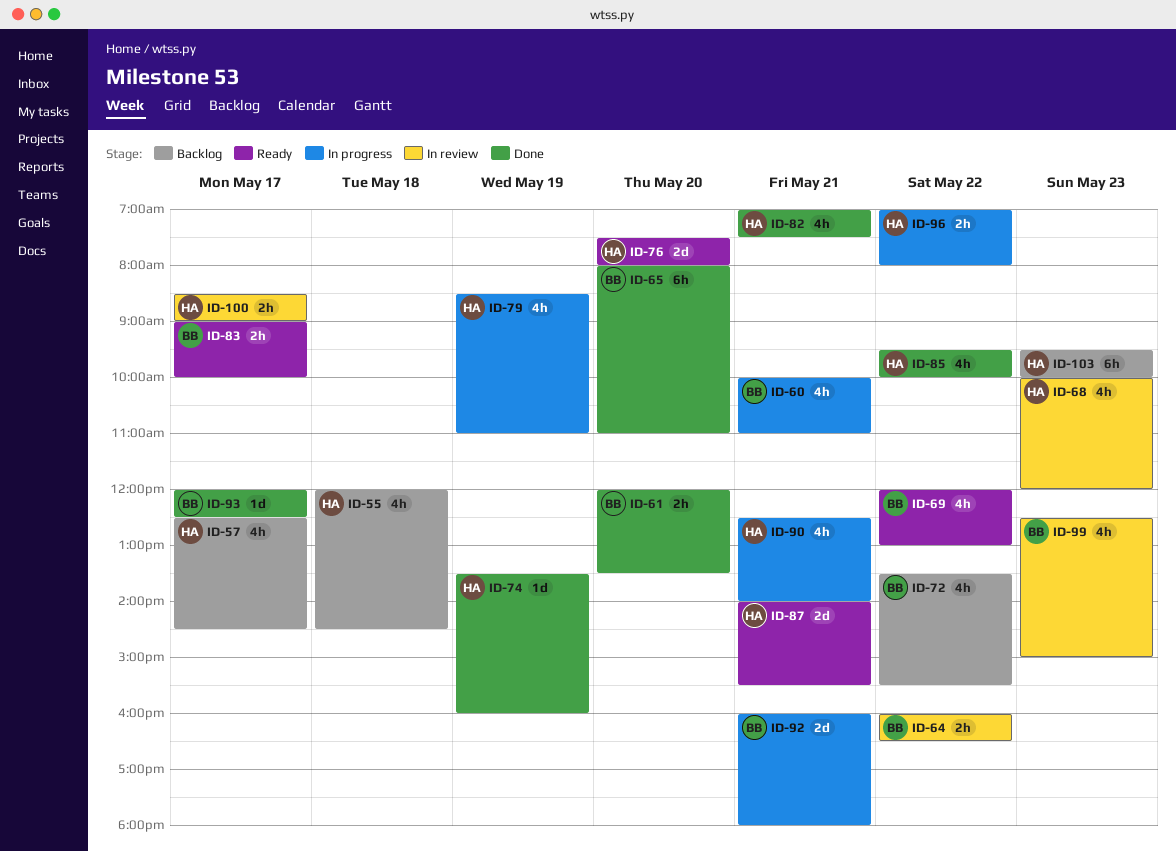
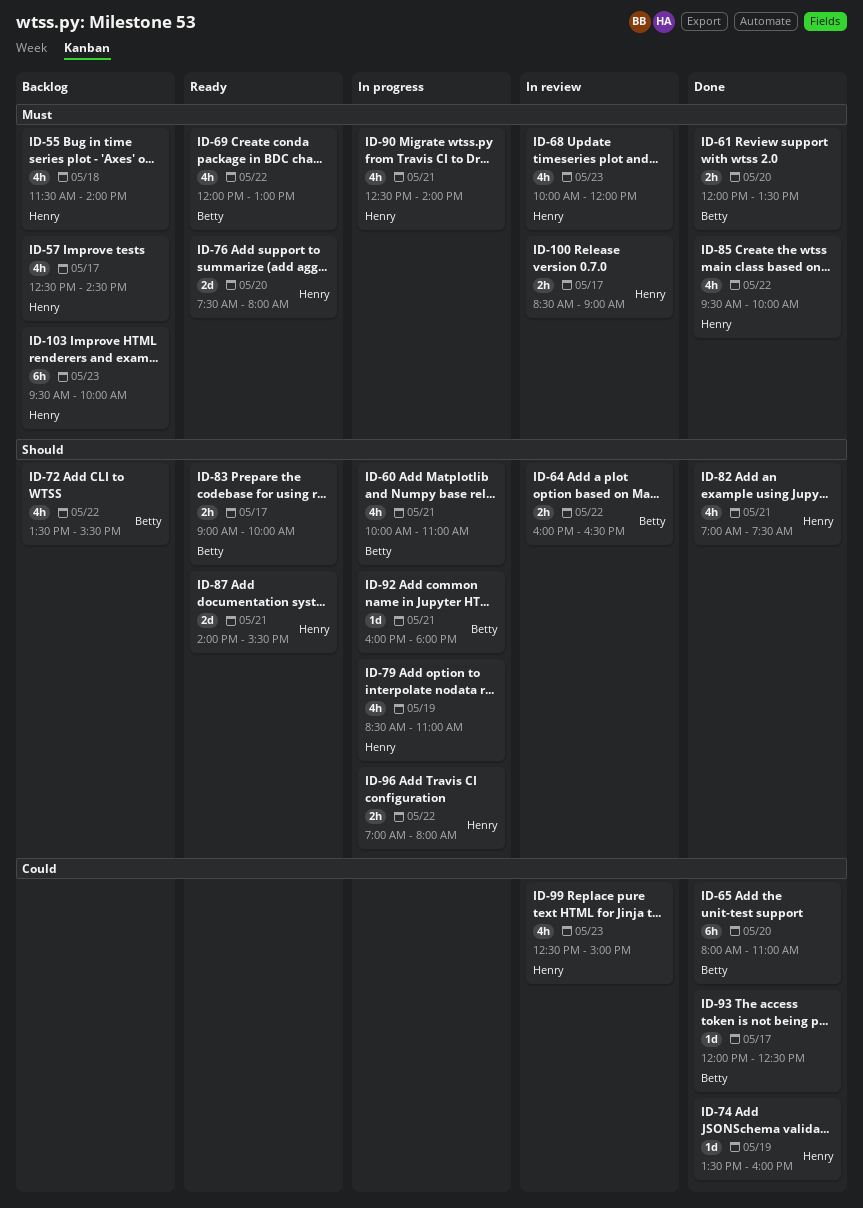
ID-55, begins: 12:00 -> 11:30
ID-55, ends: 14:30 -> 14:00
ID-92, estimate: 2d -> 1d
ID-99, owner: Betty -> Henry

